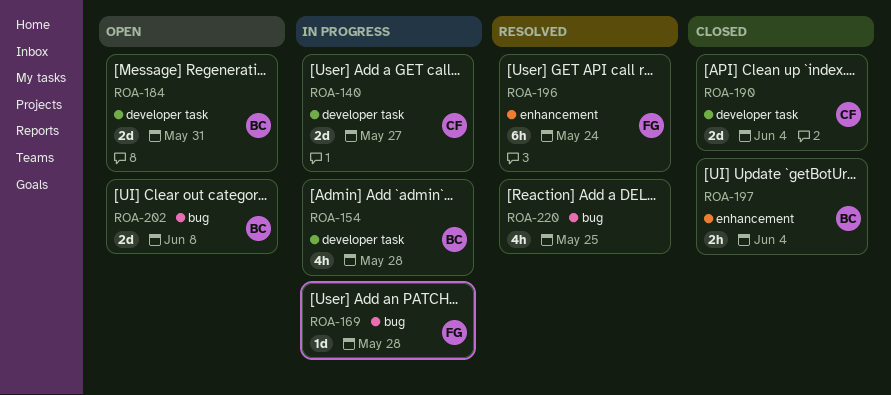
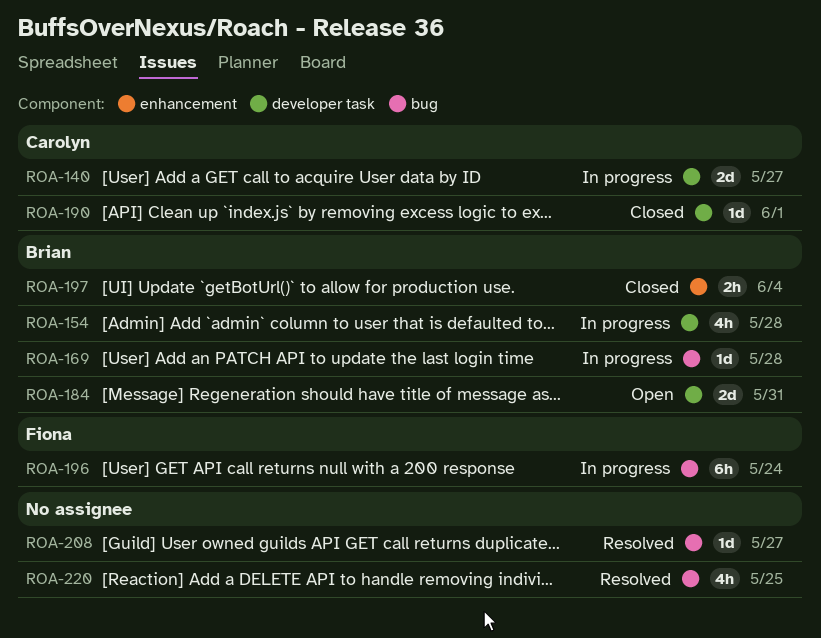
ROA-169, owner: Fiona -> Brian
ROA-190, estimate: 2d -> 1d
ROA-190, due: Jun 4 -> Jun 1
ROA-196, status: Resolved -> In progress
ROA-196, label: enhancement -> bug
ROA-202: present -> none
ROA-208: none -> present

